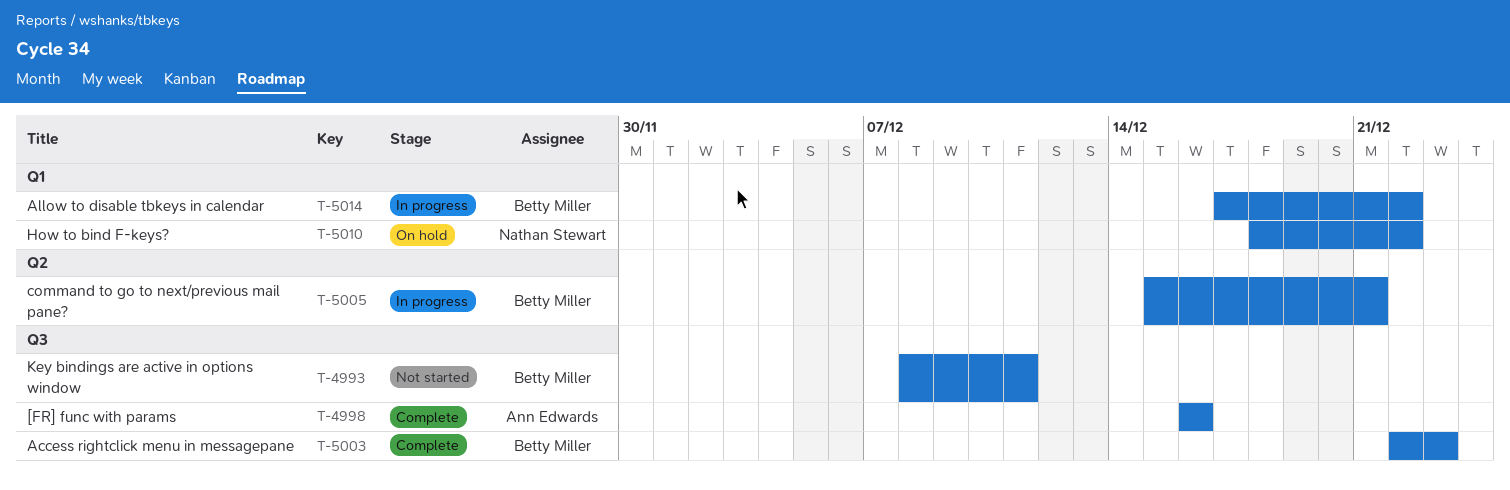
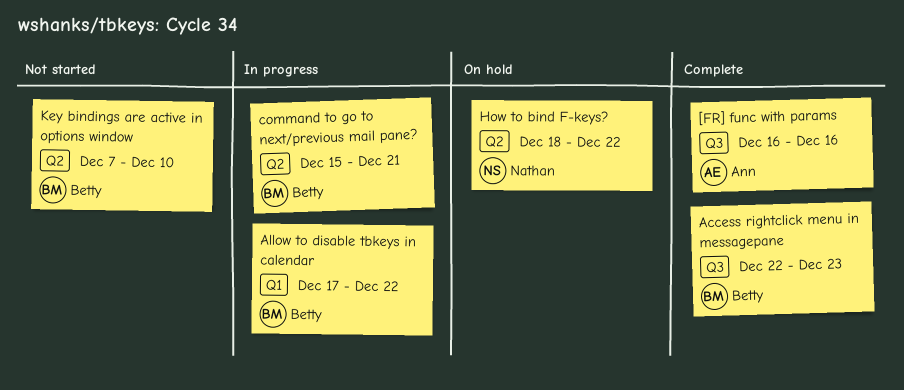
How to bind F-keys?, label: Q1 -> Q2
Key bindings are active in options window, label: Q3 -> Q2
Key bindings are active in options window, start: Dec 8 -> Dec 7
Key bindings are active in options window, due: Dec 11 -> Dec 10

